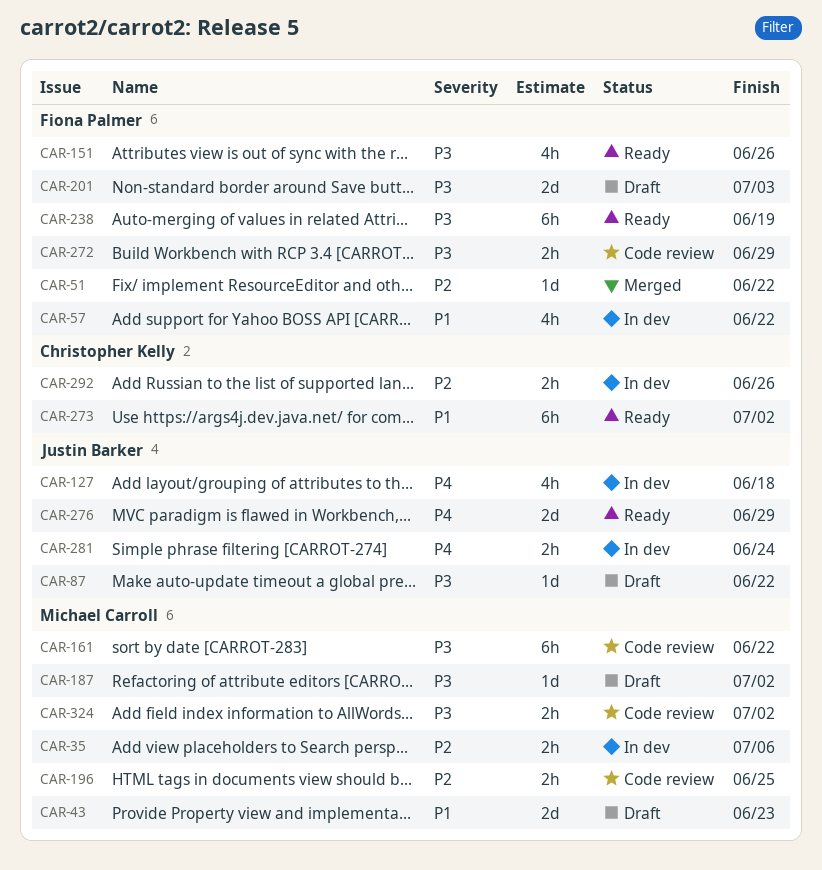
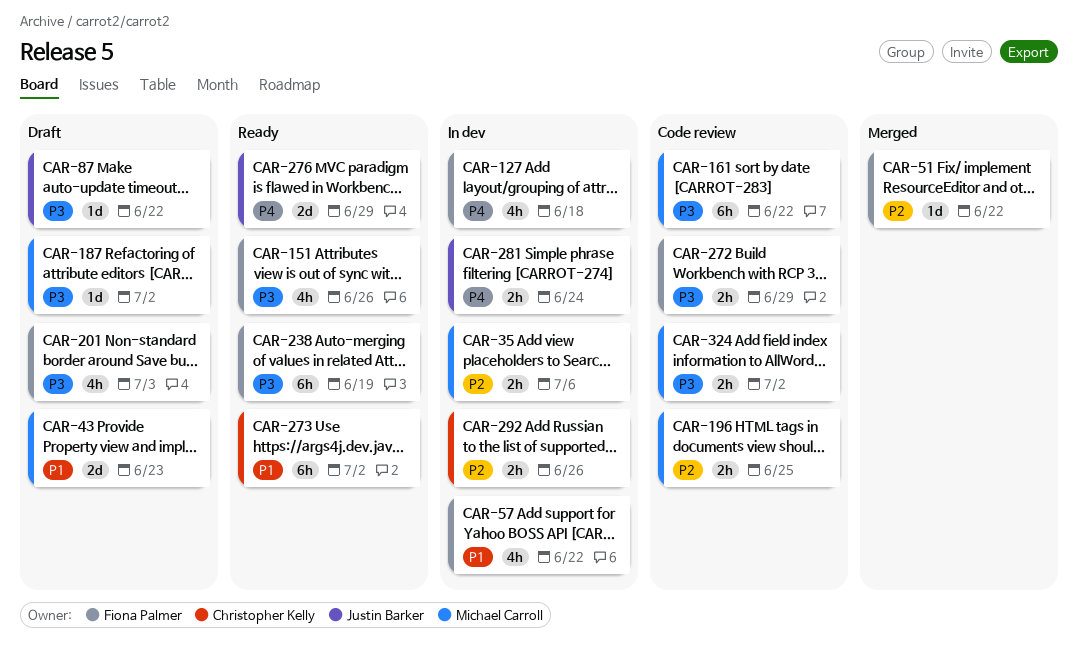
CAR-127, owner: Justin Barker -> Fiona Palmer
CAR-201, estimate: 2d -> 4h

